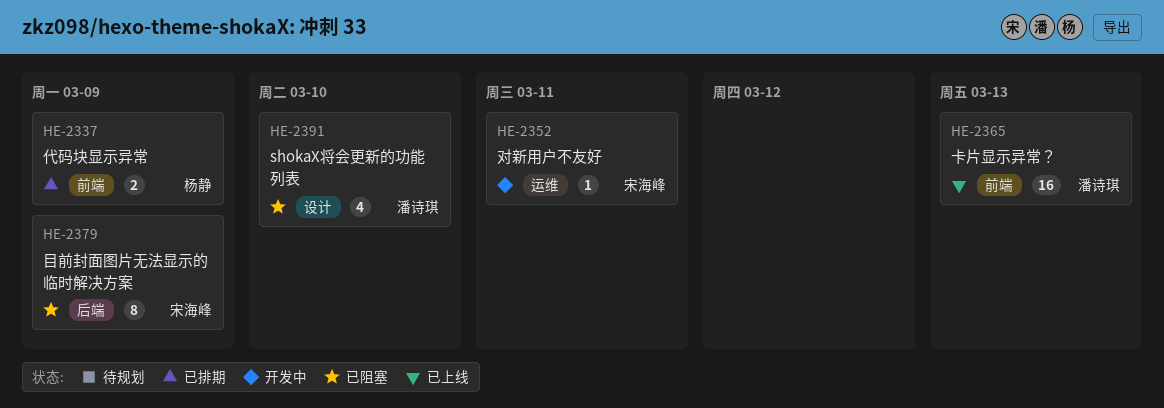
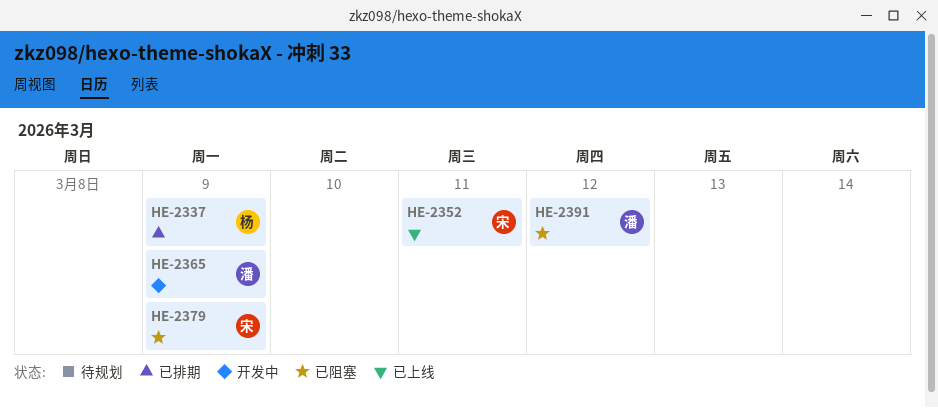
HE-2352, status: 开发中 -> 已上线
HE-2365, status: 已上线 -> 开发中
HE-2365, due: Mar 13 -> Mar 9
HE-2391, due: Mar 10 -> Mar 12

